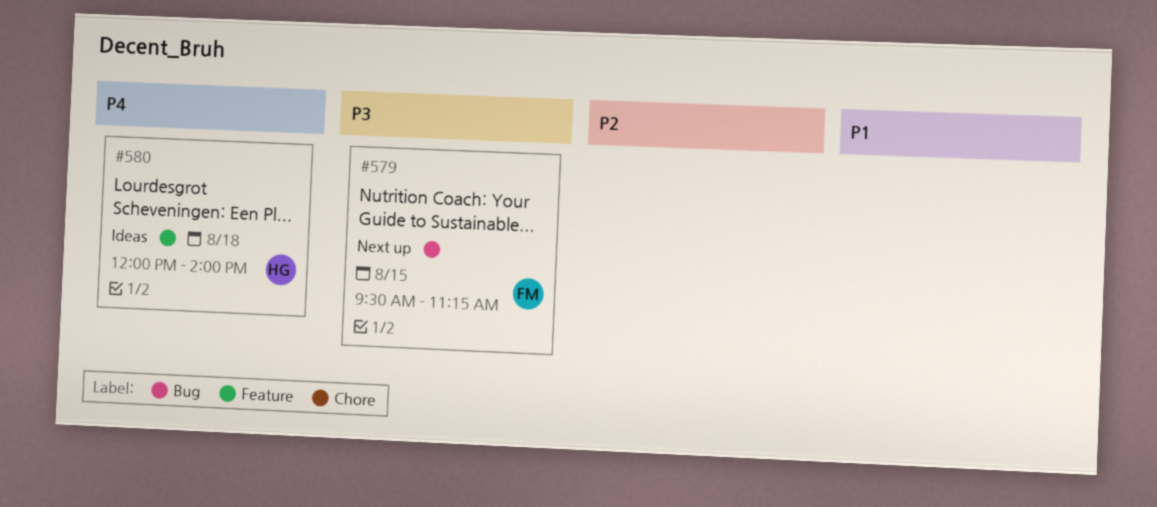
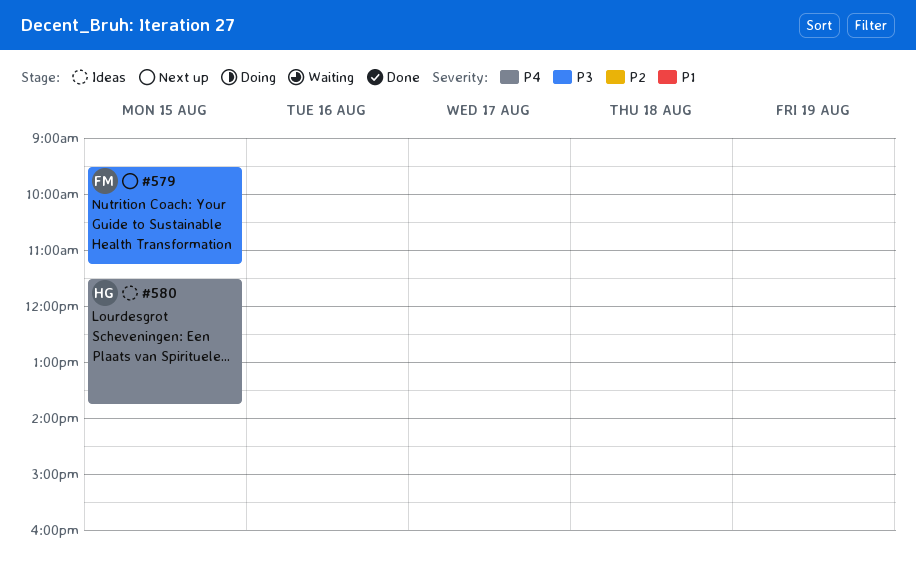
#580, day: Aug 18 -> Aug 15
#580, begins: 12:00 -> 11:30
#580, ends: 14:00 -> 13:45

